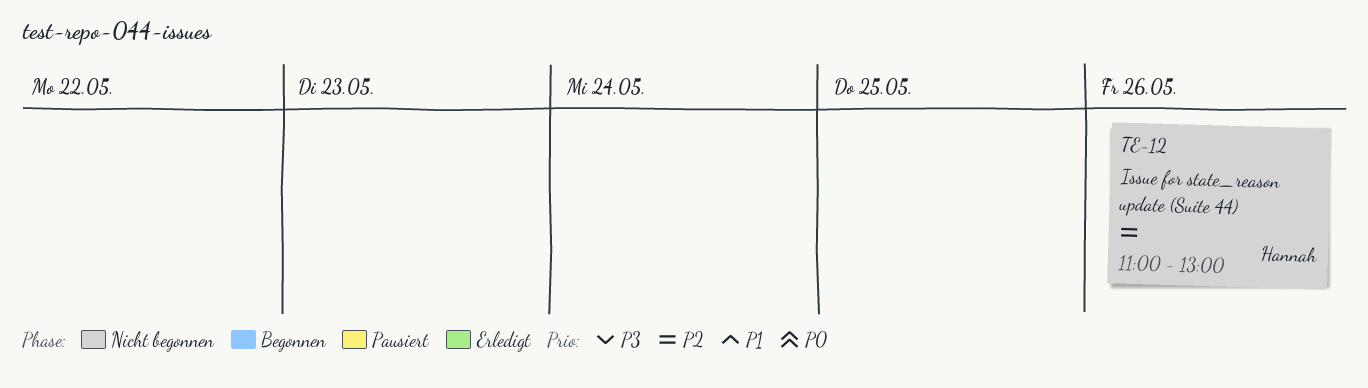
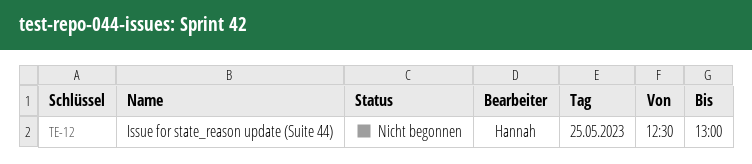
TE-12, day: May 26 -> May 25
TE-12, begins: 11:00 -> 12:30

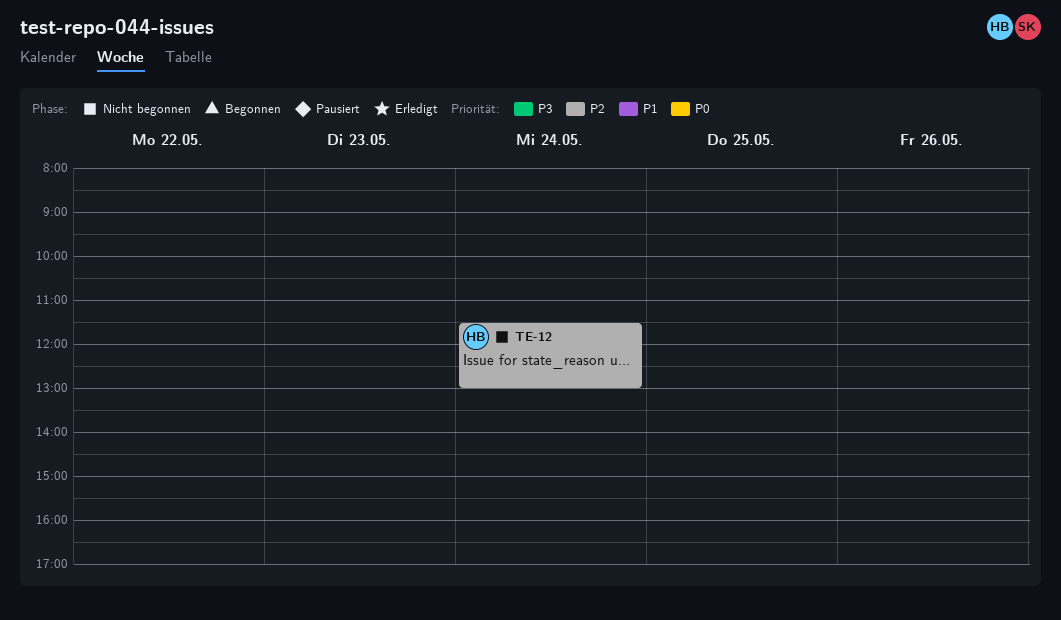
TE-12, day: May 25 -> May 24
TE-12, begins: 12:30 -> 11:30

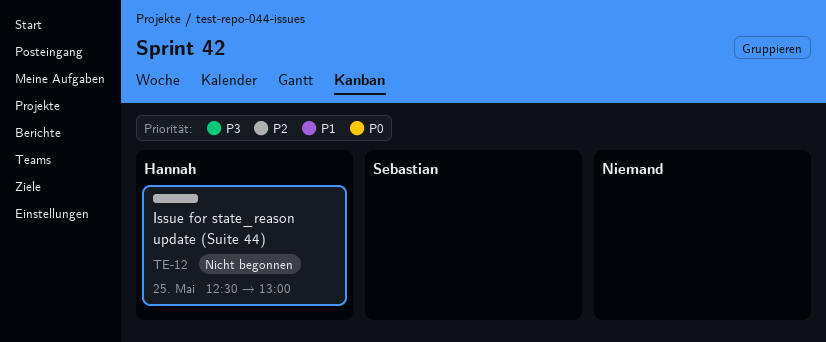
TE-12, day: May 24 -> May 25
TE-12, begins: 11:30 -> 12:30

